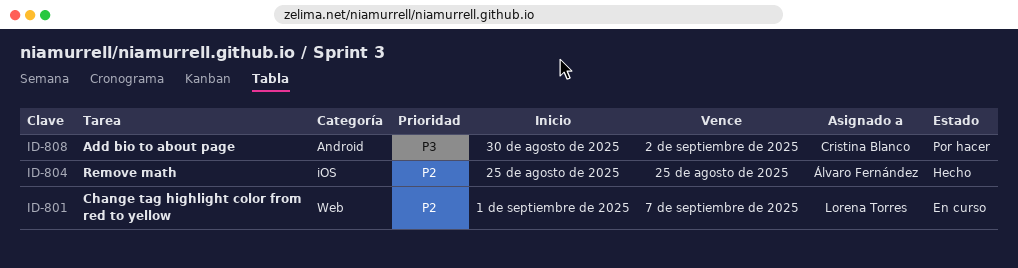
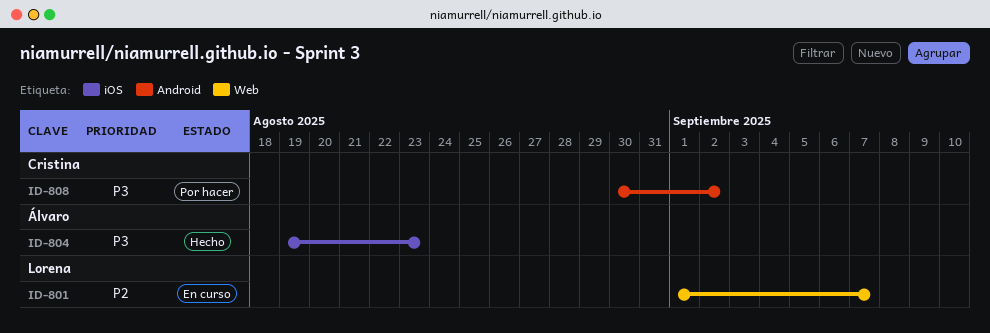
ID-804, priority: P2 -> P3
ID-804, start: Aug 25 -> Aug 19
ID-804, due: Aug 25 -> Aug 23

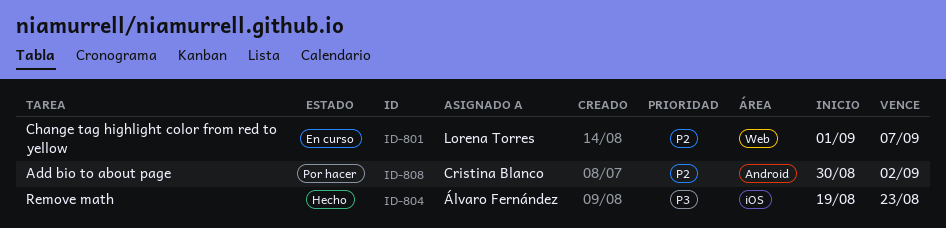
ID-808, priority: P3 -> P2

